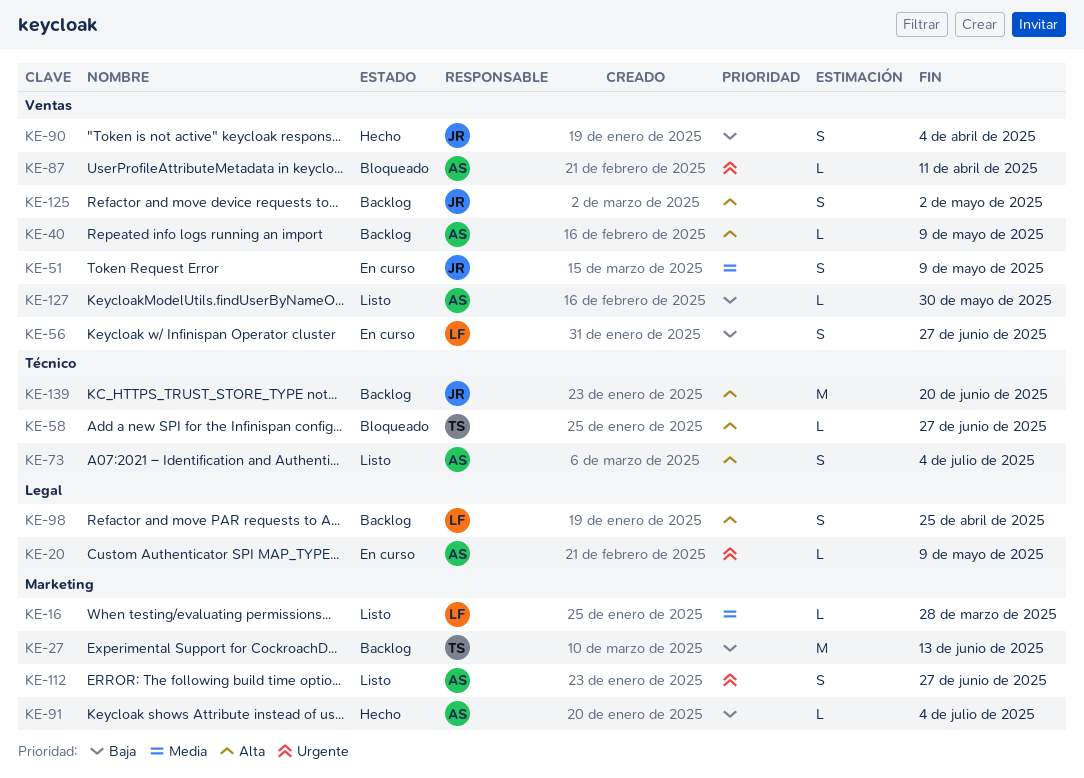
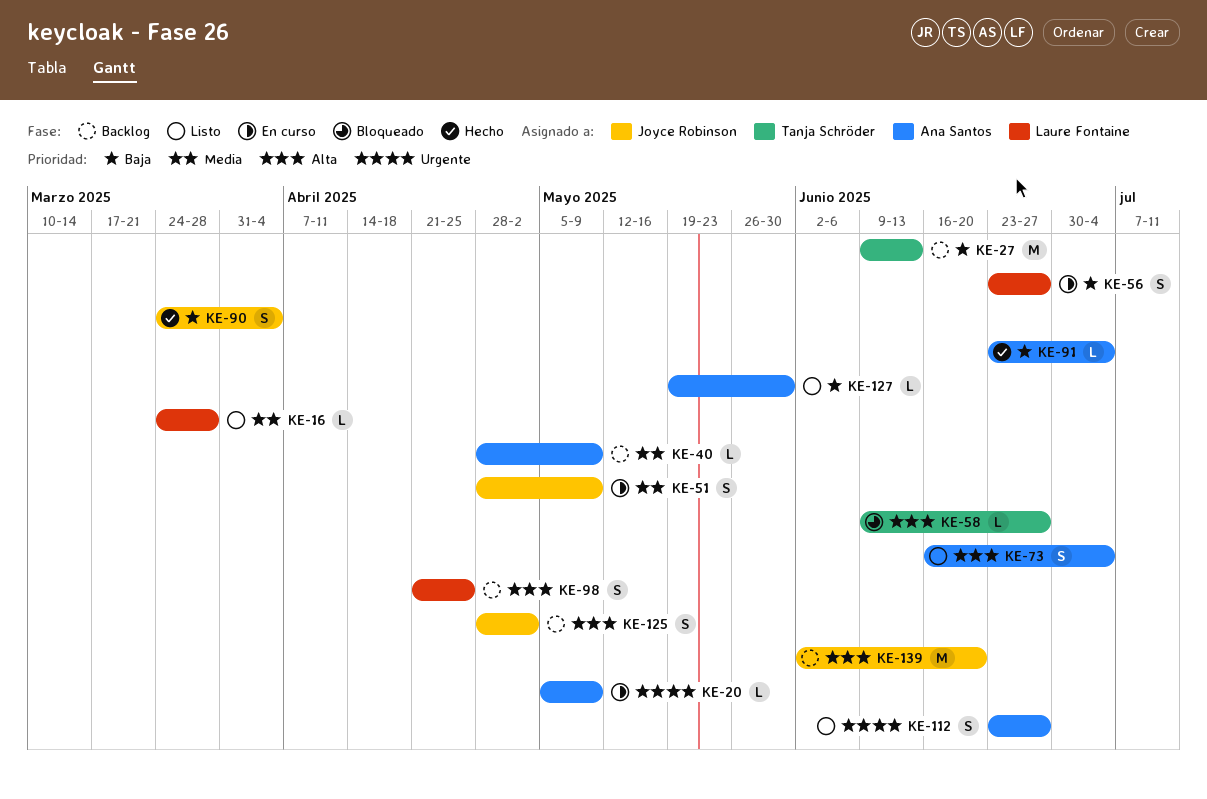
KE-40, priority: Alta -> Media
KE-87: present -> none

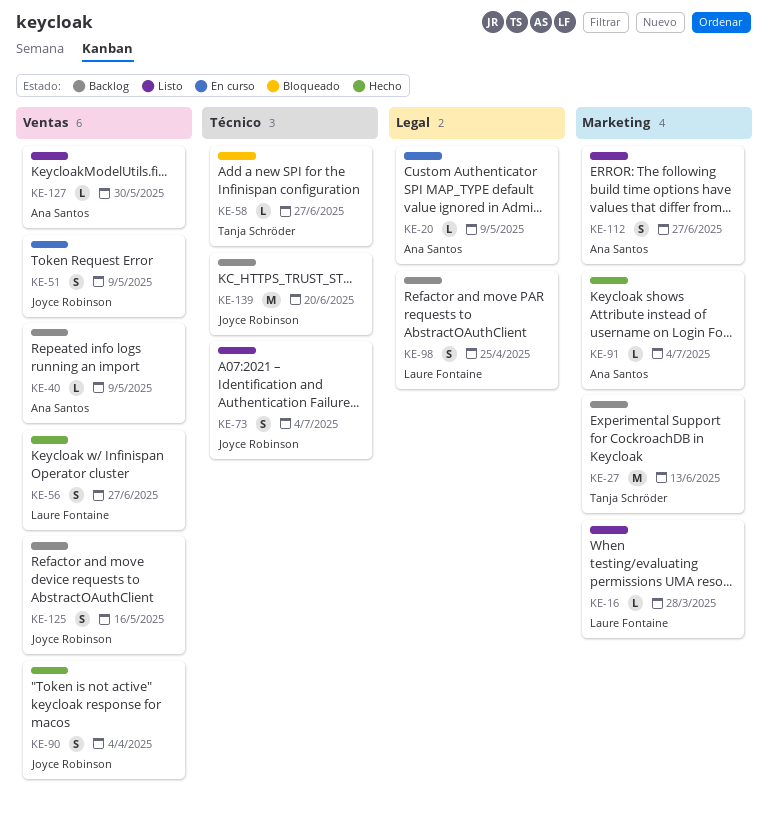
KE-56, status: En curso -> Hecho
KE-73, owner: Ana Santos -> Joyce Robinson
KE-125, due: May 2 -> May 16

